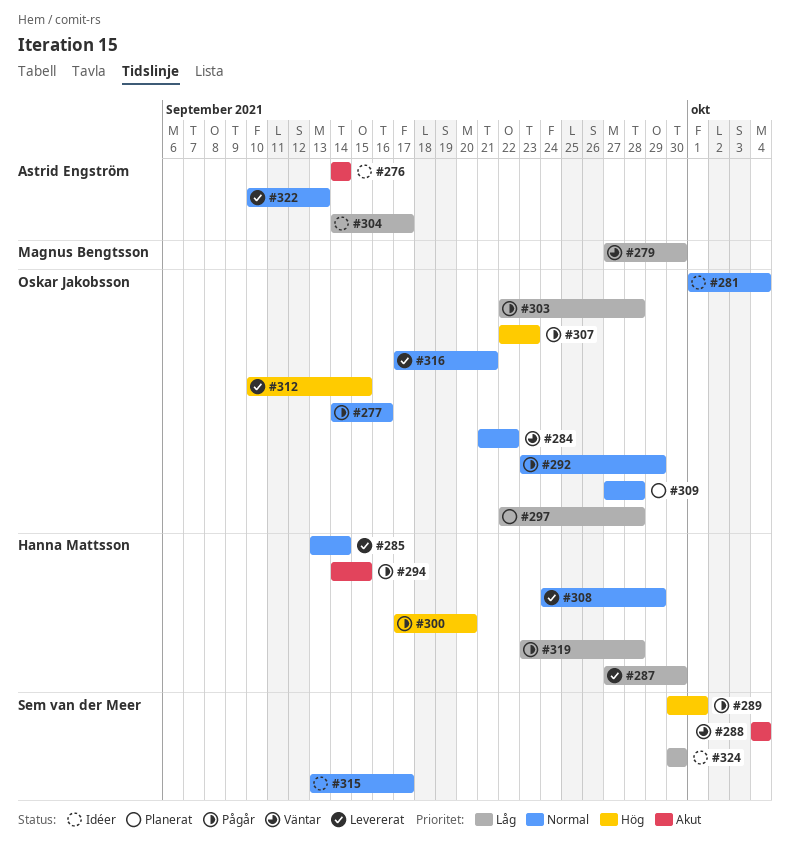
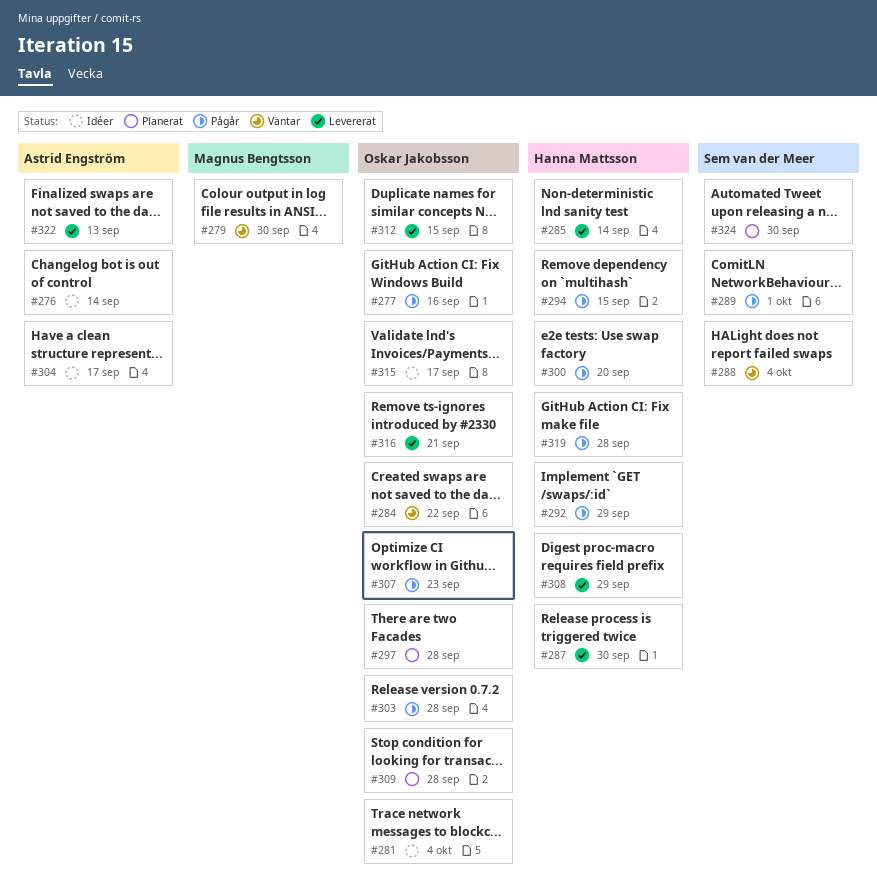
#292, owner: Oskar Jakobsson -> Hanna Mattsson
#315, owner: Sem van der Meer -> Oskar Jakobsson
#324, status: Idéer -> Planerat

